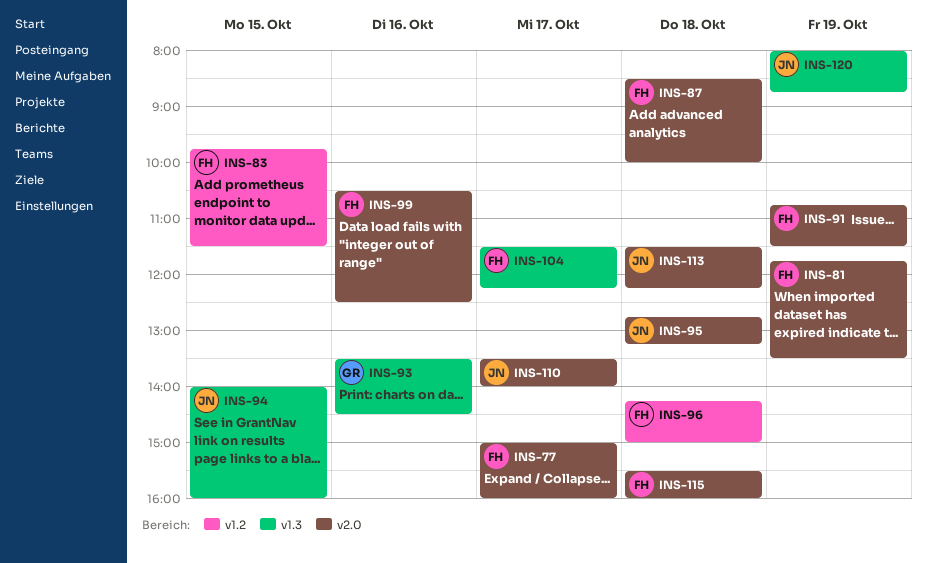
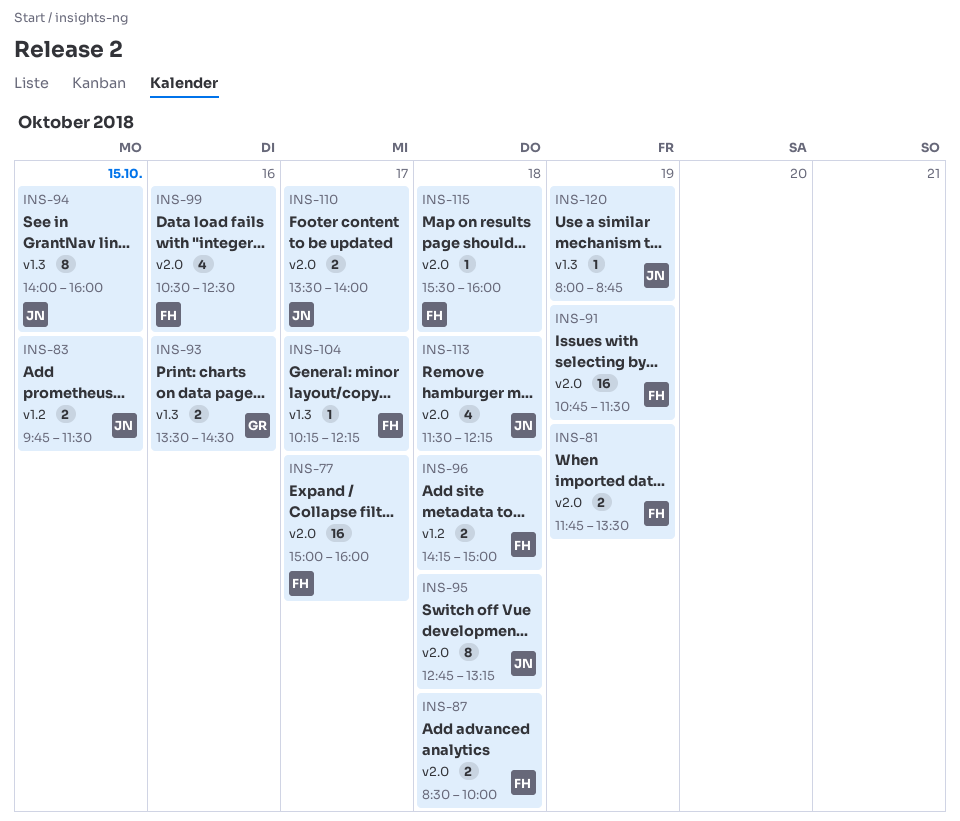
INS-83, owner: FH -> JN
INS-104, begins: 11:30 -> 10:15

